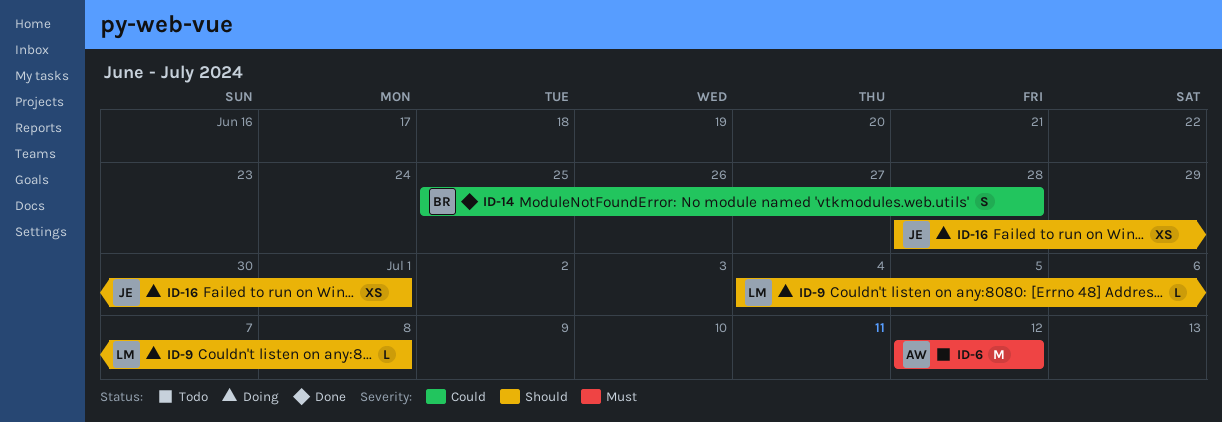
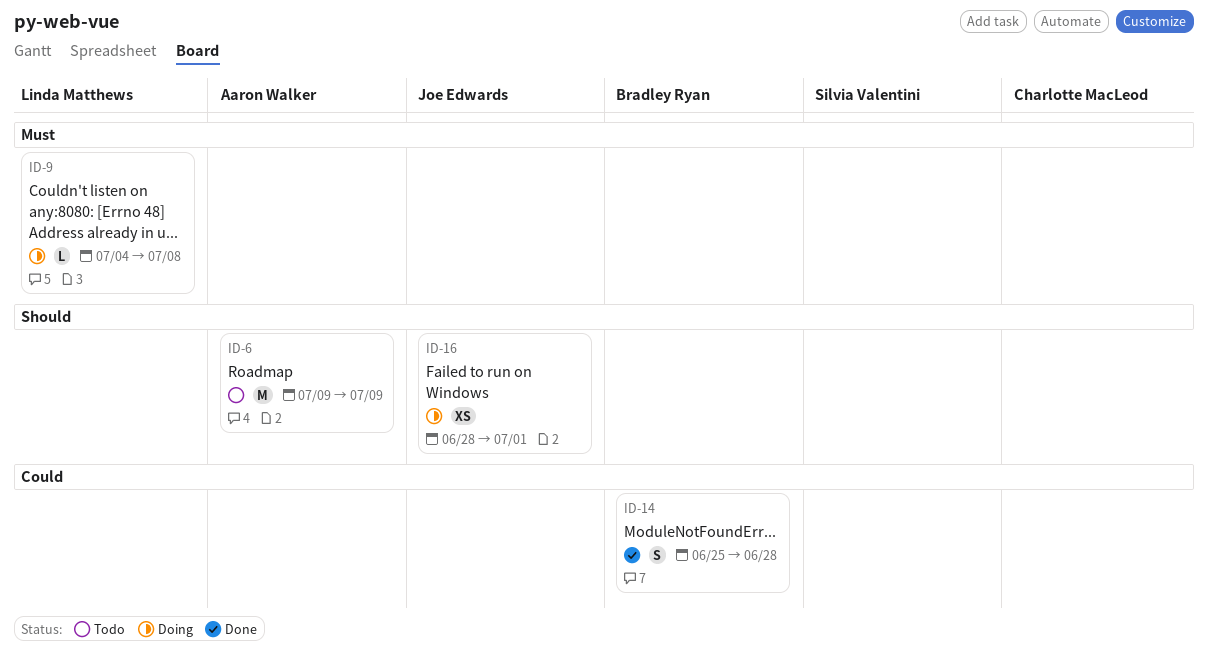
ID-6, priority: Must -> Should
ID-6, start: Jul 12 -> Jul 9
ID-6, due: Jul 12 -> Jul 9
ID-9, priority: Should -> Must

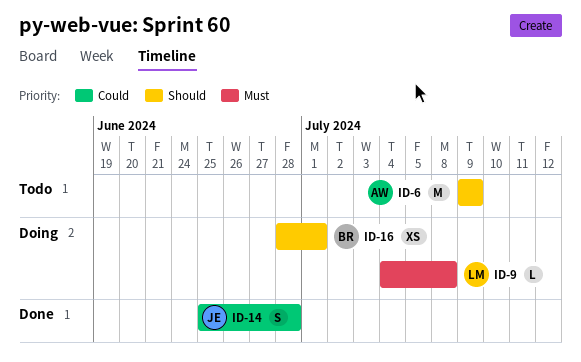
ID-14, owner: Bradley Ryan -> Joe Edwards
ID-16, owner: Joe Edwards -> Bradley Ryan

